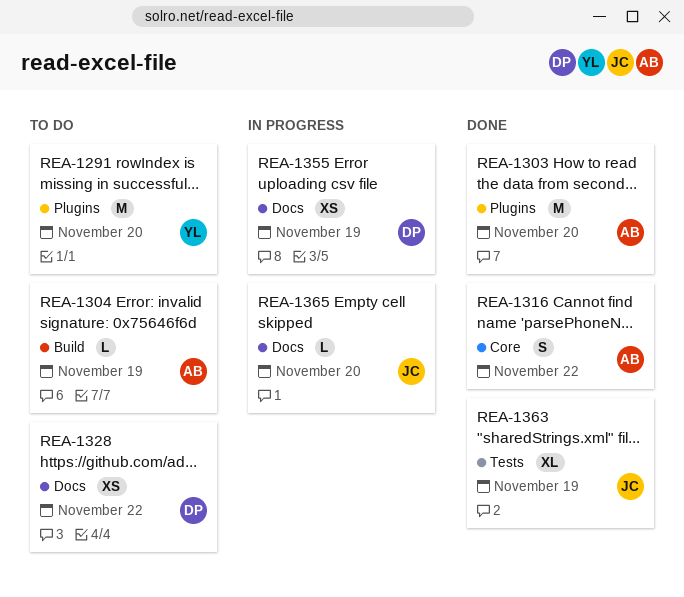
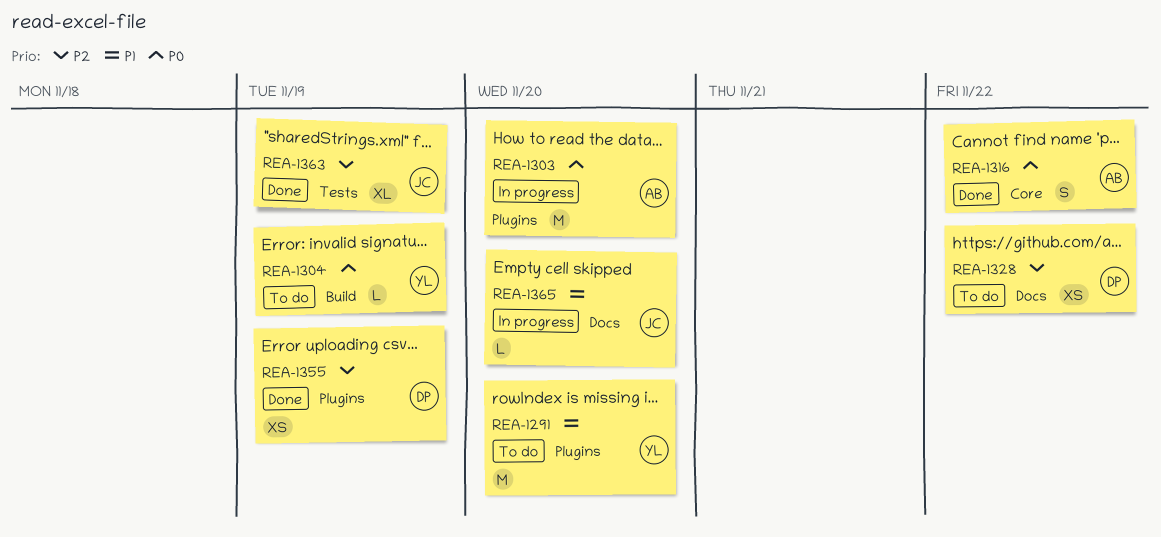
REA-1303, status: Done -> In progress
REA-1304, owner: AB -> YL
REA-1355, status: In progress -> Done
REA-1355, label: Docs -> Plugins

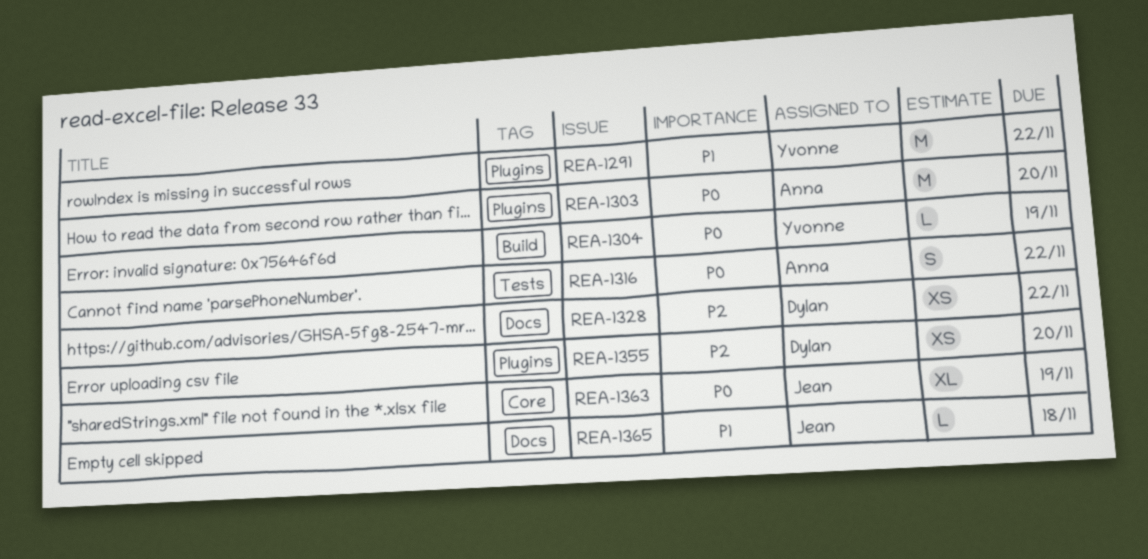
REA-1291, due: Nov 20 -> Nov 22
REA-1316, label: Core -> Tests
REA-1355, due: Nov 19 -> Nov 20
REA-1363, priority: P2 -> P0
REA-1363, label: Tests -> Core
REA-1365, due: Nov 20 -> Nov 18

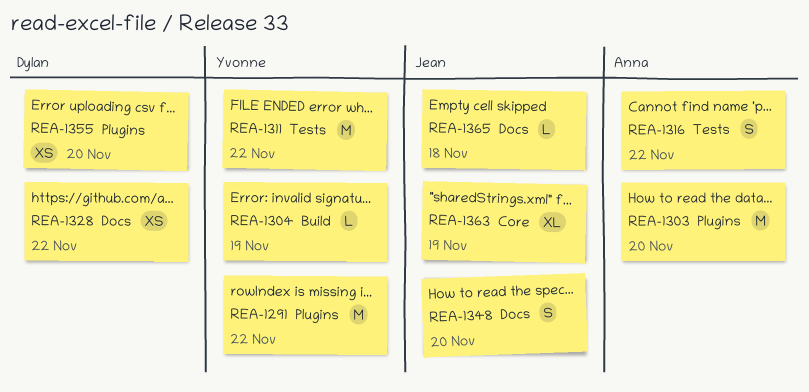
REA-1311: none -> present
REA-1348: none -> present

